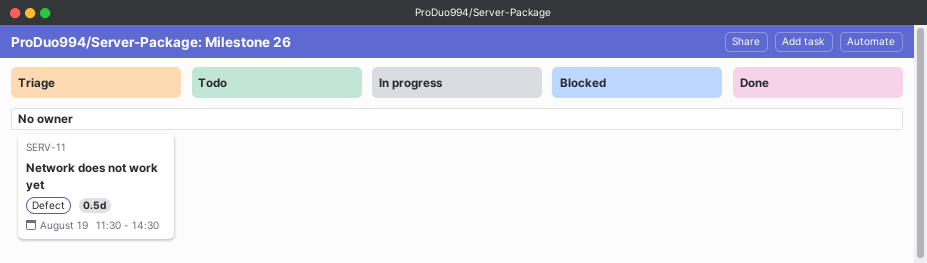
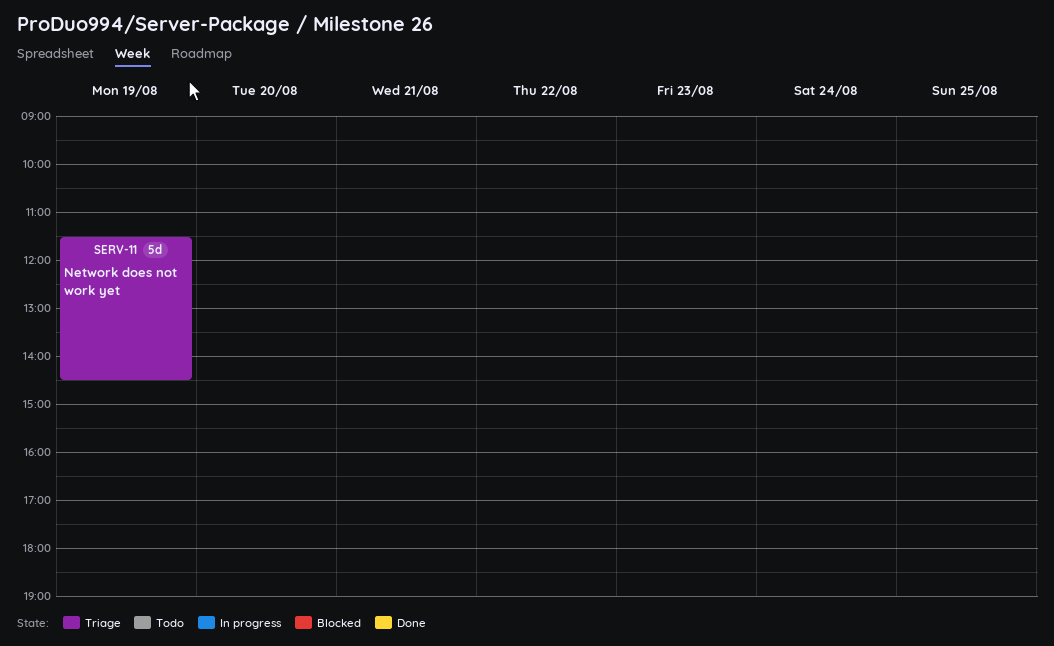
SERV-11, estimate: 0.5d -> 5d

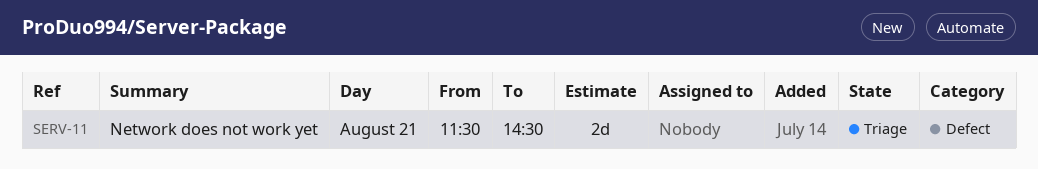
SERV-11, estimate: 5d -> 2d
SERV-11, day: Aug 19 -> Aug 21

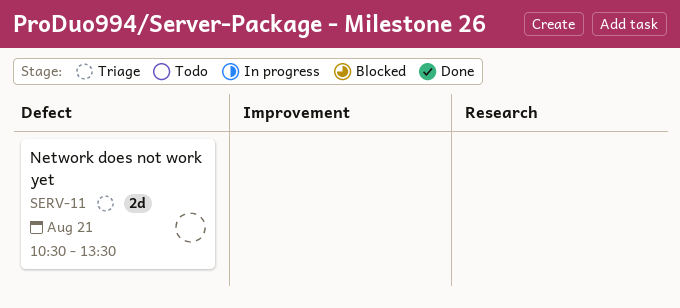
SERV-11, begins: 11:30 -> 10:30
SERV-11, ends: 14:30 -> 13:30

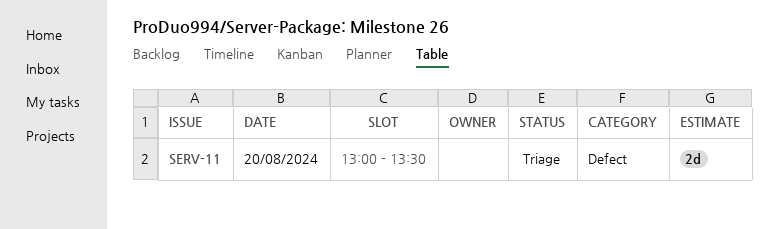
SERV-11, day: Aug 21 -> Aug 20
SERV-11, begins: 10:30 -> 13:00

